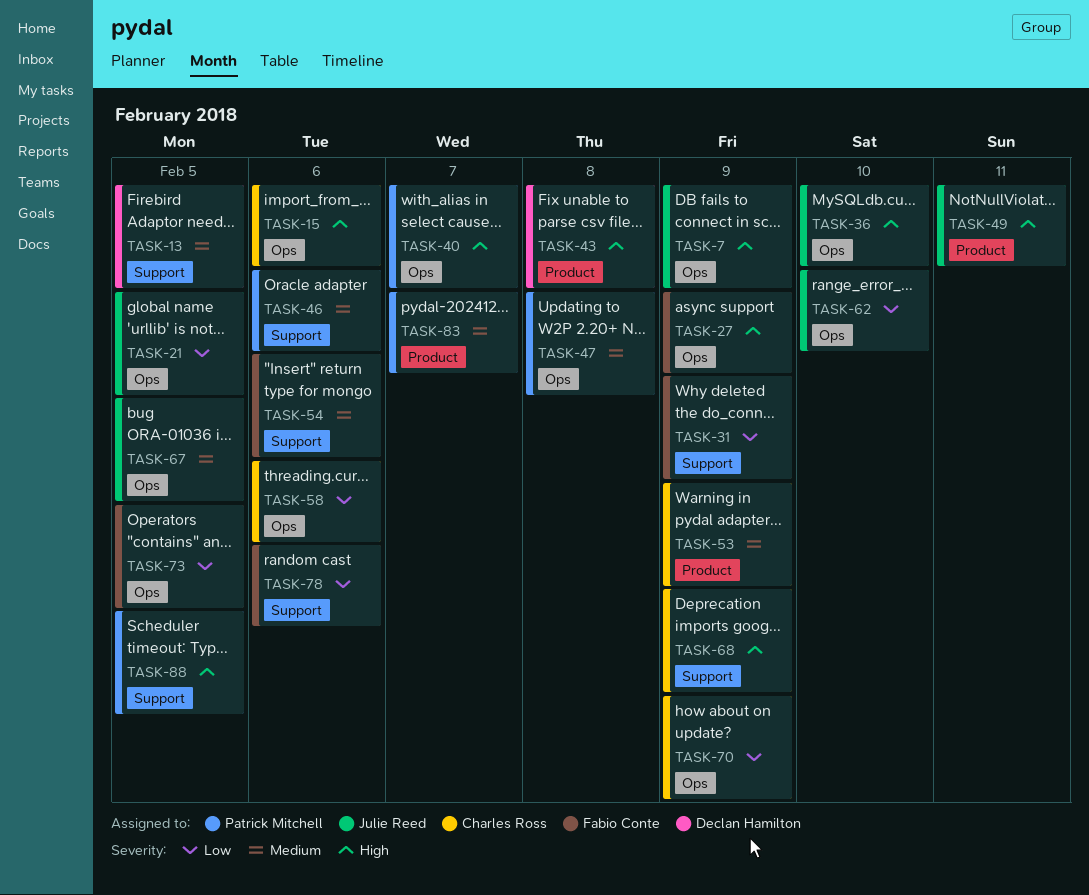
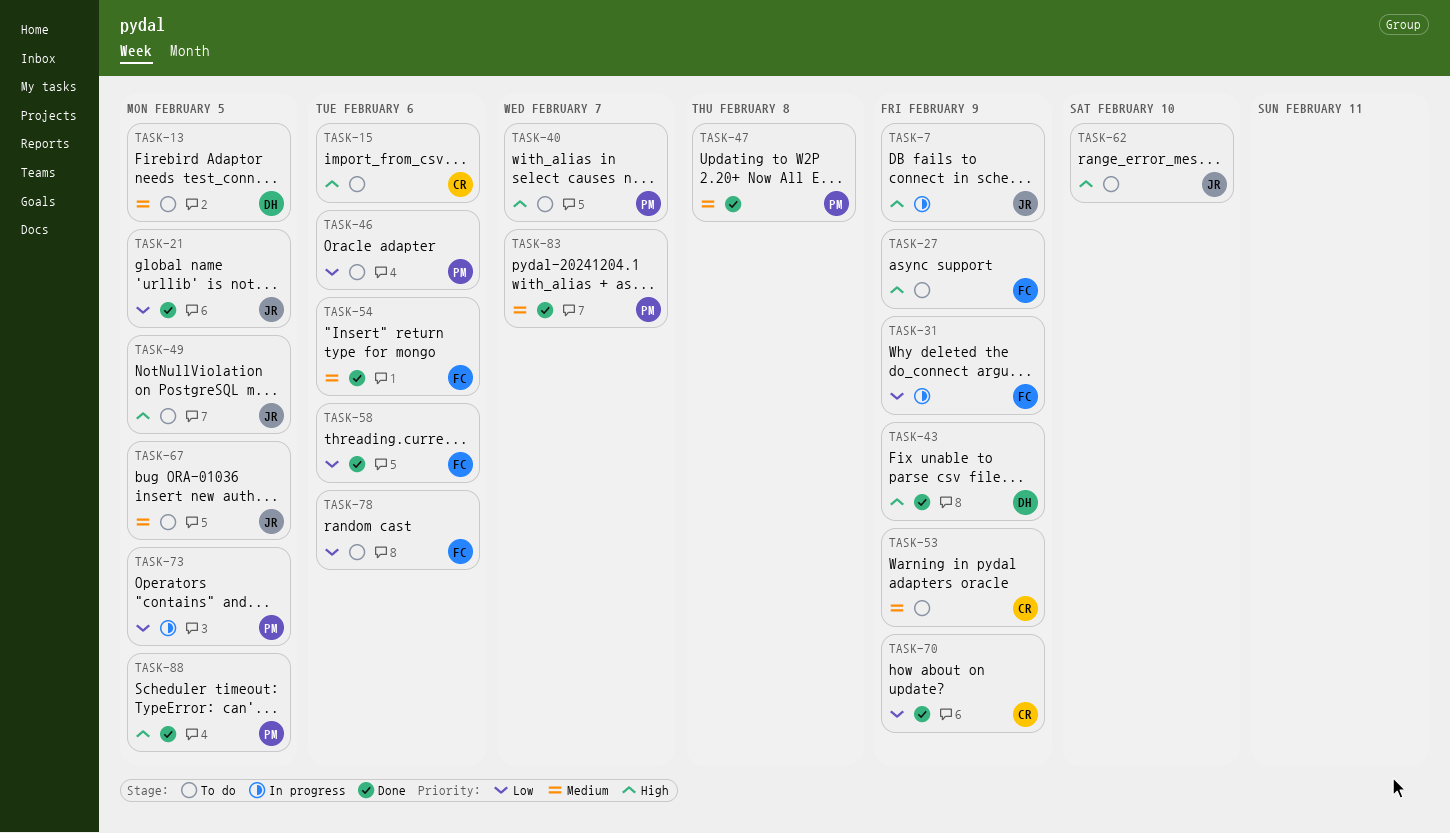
TASK-36: present -> none
TASK-43, due: Feb 8 -> Feb 9
TASK-46, priority: Medium -> Low
TASK-49, due: Feb 11 -> Feb 5
TASK-58, owner: Charles Ross -> Fabio Conte
TASK-62, priority: Low -> High
TASK-68: present -> none
TASK-73, owner: Fabio Conte -> Patrick Mitchell

